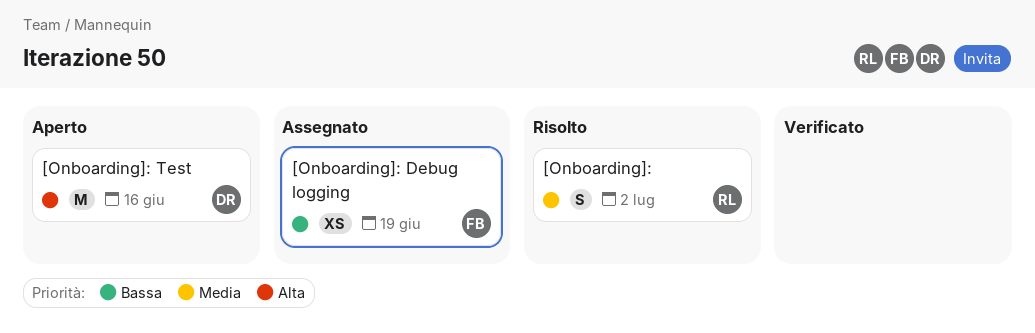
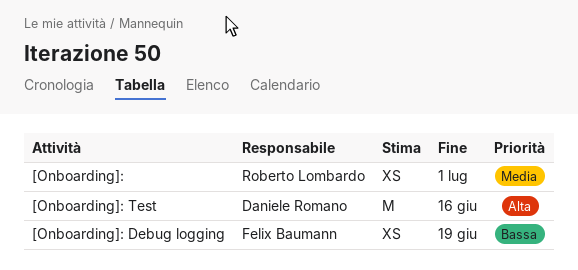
[Onboarding]:, estimate: S -> XS
[Onboarding]:, due: Jul 2 -> Jul 1

